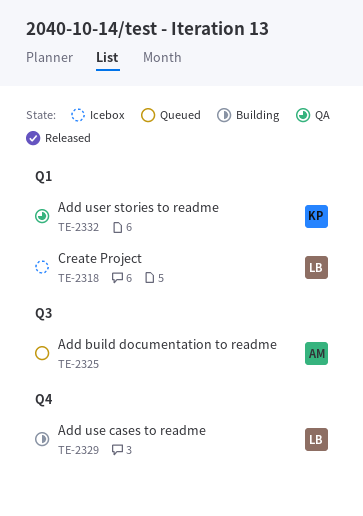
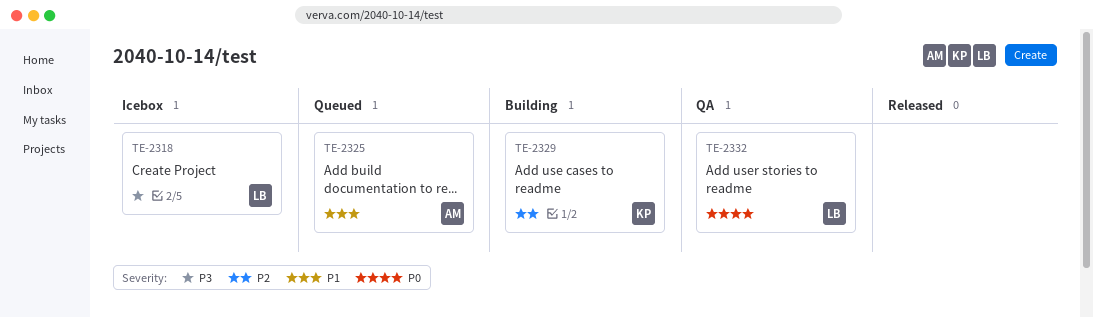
TE-2329, owner: LB -> KP
TE-2332, owner: KP -> LB

